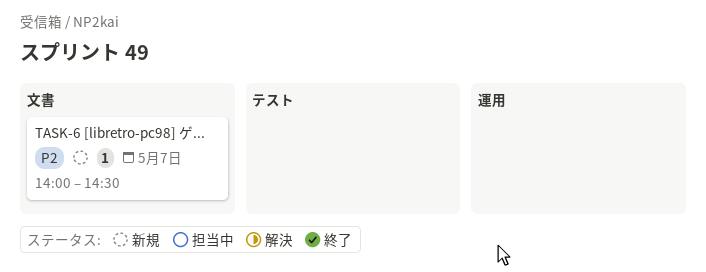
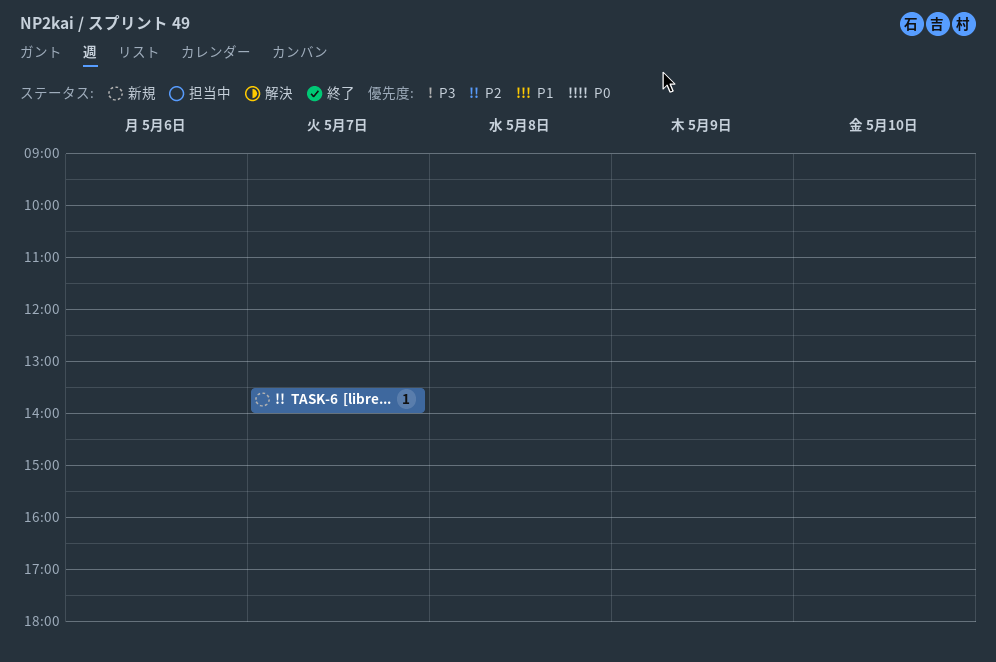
TASK-6, begins: 14:00 -> 13:30
TASK-6, ends: 14:30 -> 14:00

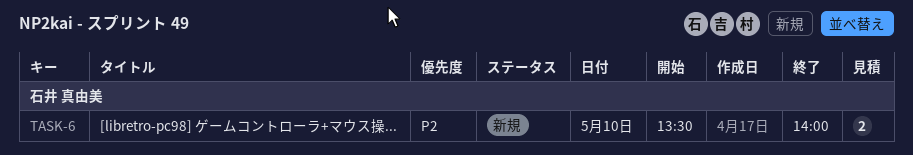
TASK-6, estimate: 1 -> 2
TASK-6, day: May 7 -> May 10

